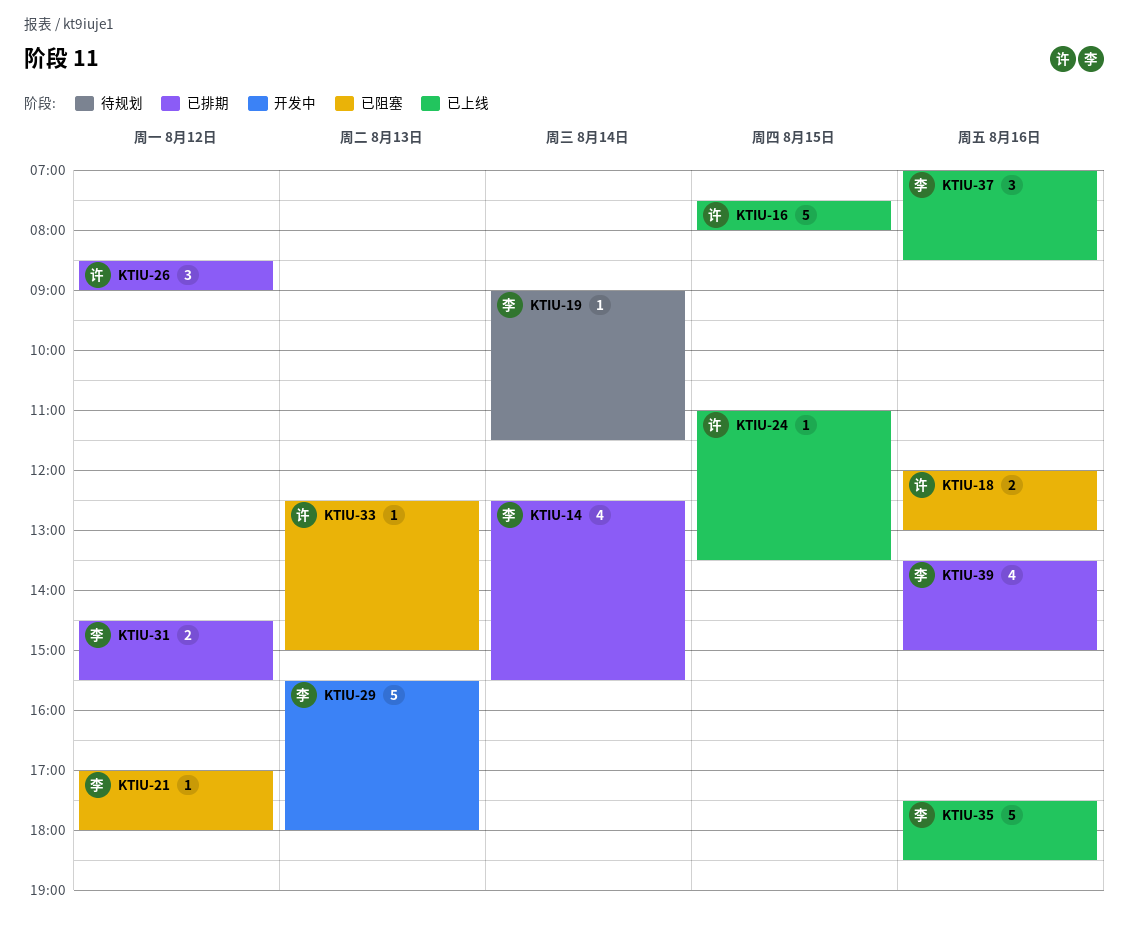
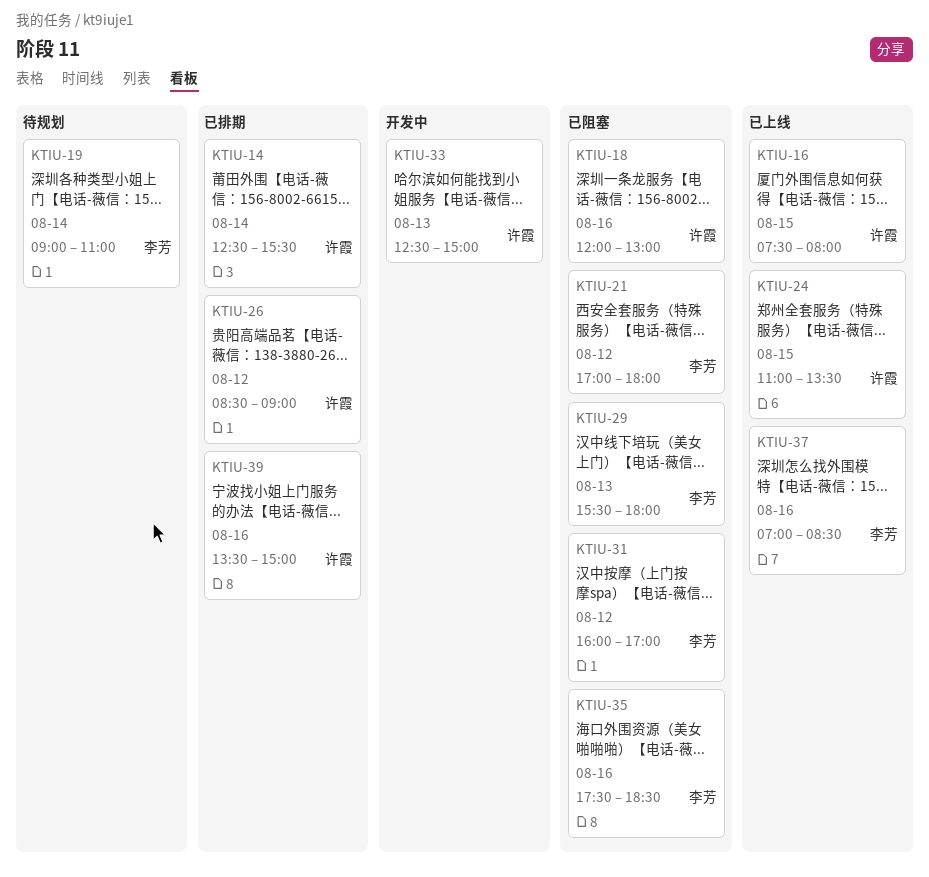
KTIU-14, owner: 李芳 -> 许霞
KTIU-19, ends: 11:30 -> 11:00
KTIU-29, status: 开发中 -> 已阻塞
KTIU-31, status: 已排期 -> 已阻塞
KTIU-31, begins: 14:30 -> 16:00
KTIU-31, ends: 15:30 -> 17:00
KTIU-33, status: 已阻塞 -> 开发中
KTIU-35, status: 已上线 -> 已阻塞
KTIU-39, owner: 李芳 -> 许霞

